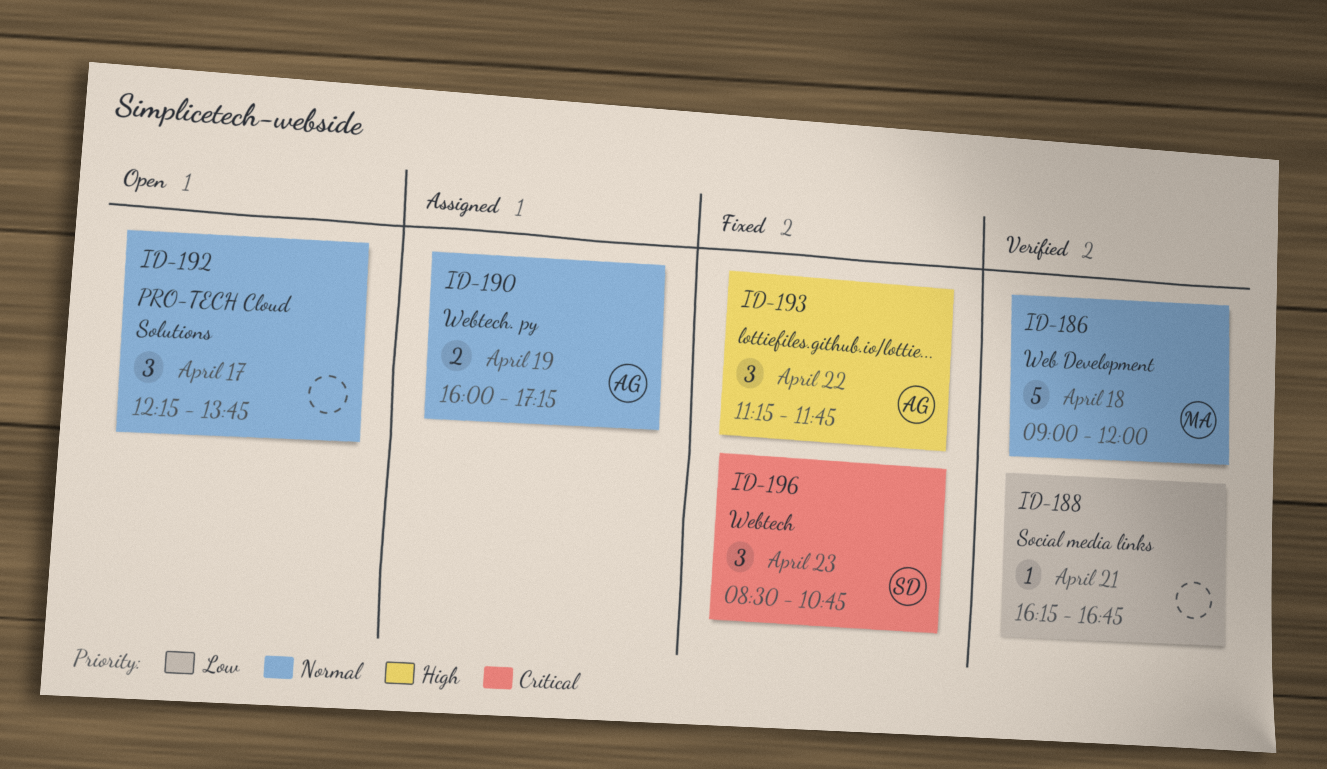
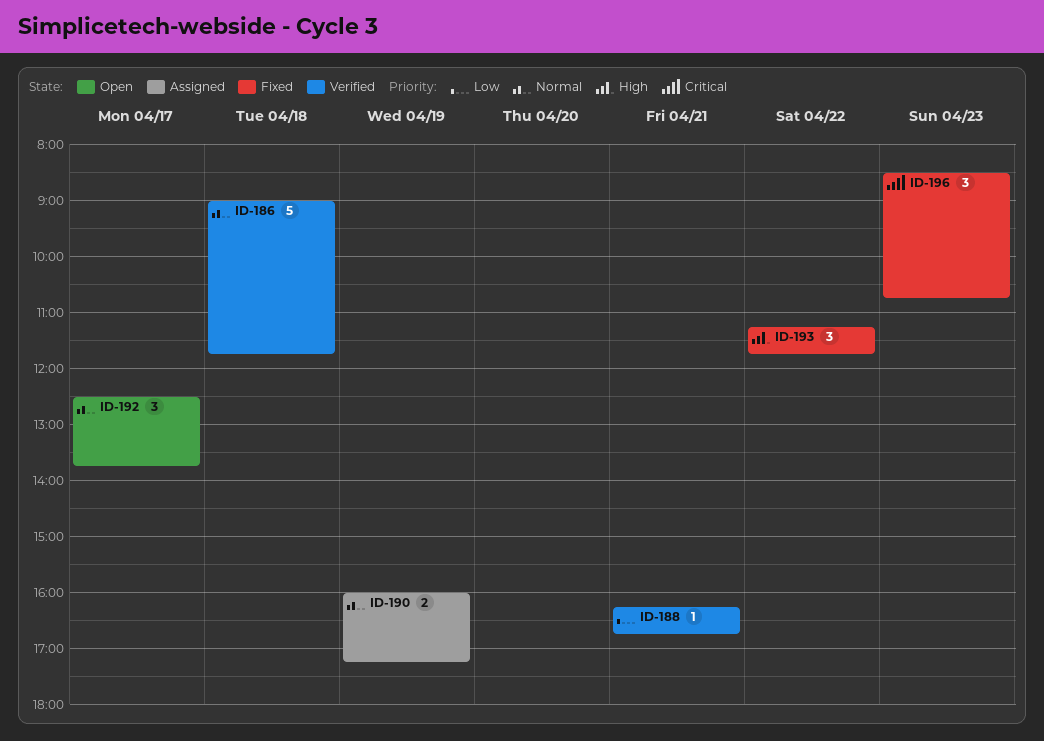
ID-186, ends: 12:00 -> 11:45
ID-192, begins: 12:15 -> 12:30

